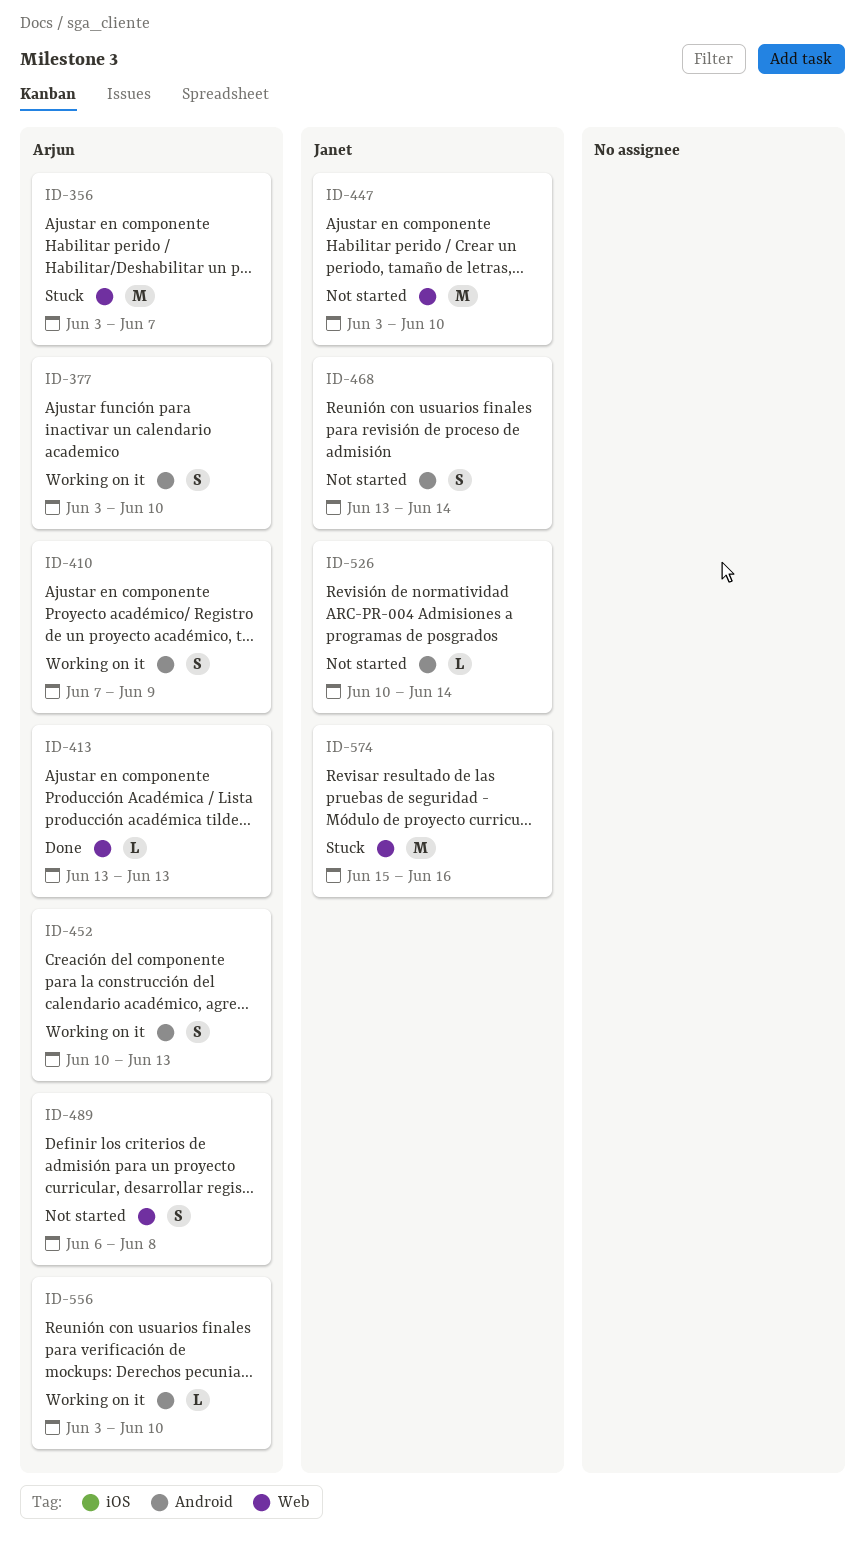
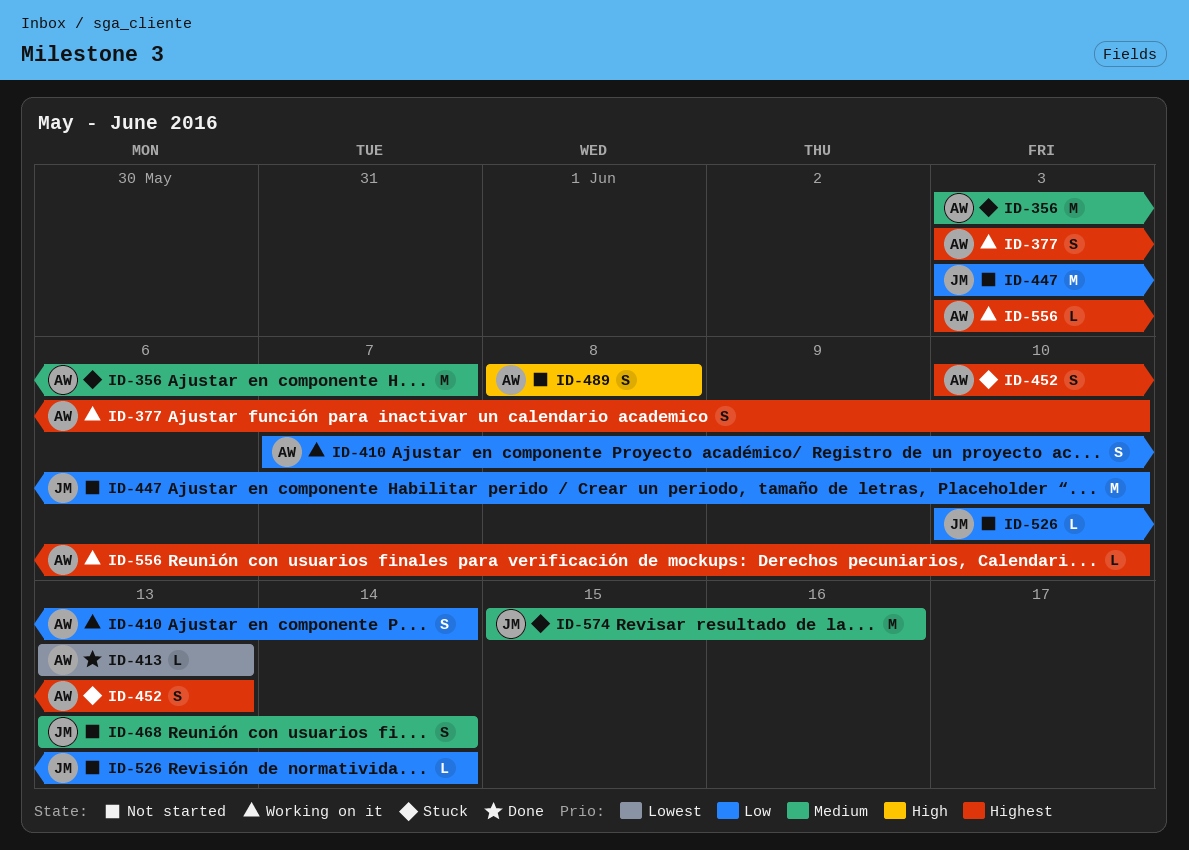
ID-410, due: Jun 9 -> Jun 14
ID-452, status: Working on it -> Stuck
ID-489, start: Jun 6 -> Jun 8

